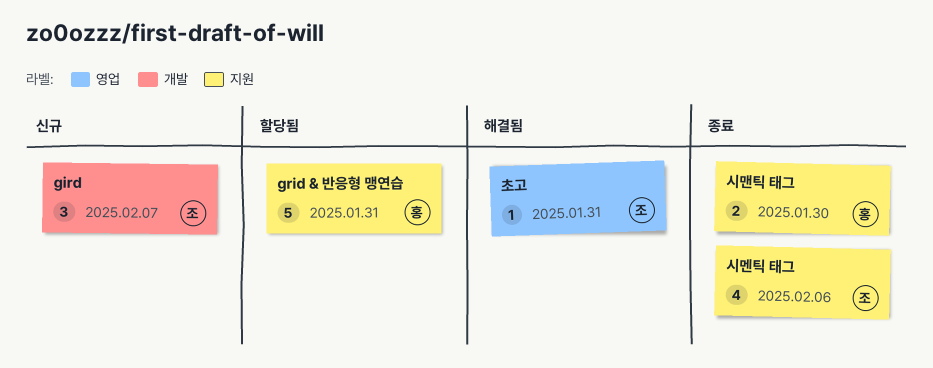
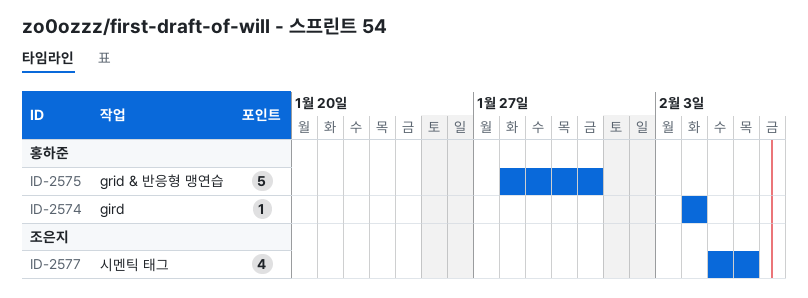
gird, owner: 조은지 -> 홍하준
gird, estimate: 3 -> 1
gird, due: Feb 7 -> Feb 4
시맨틱 태그: present -> none
초고: present -> none

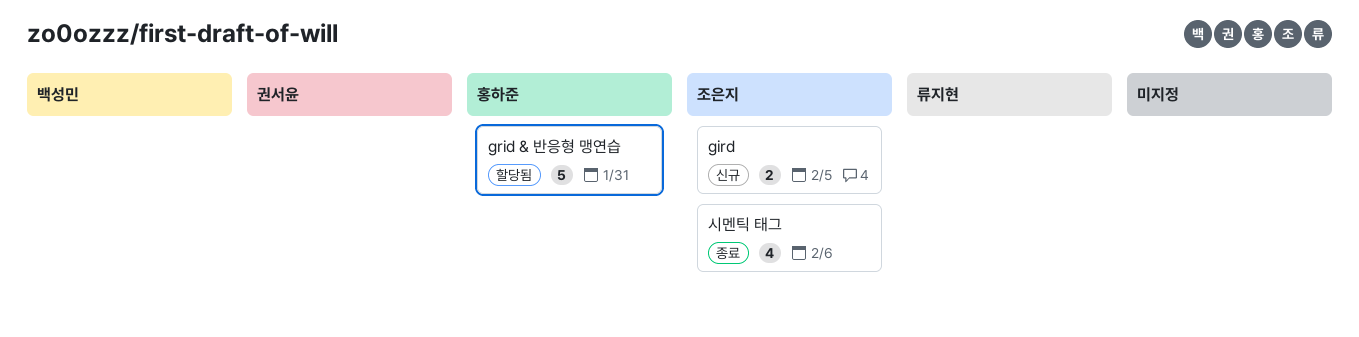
gird, owner: 홍하준 -> 조은지
gird, estimate: 1 -> 2
gird, due: Feb 4 -> Feb 5

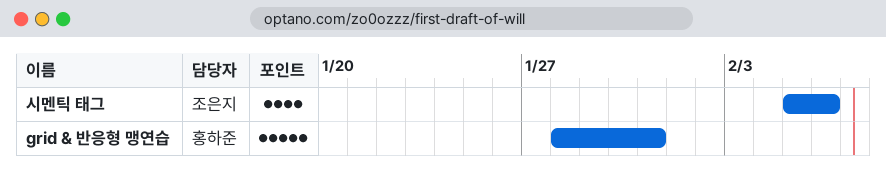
gird: present -> none

